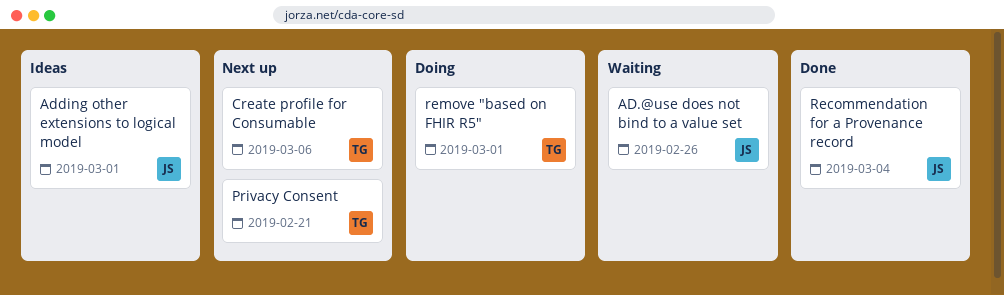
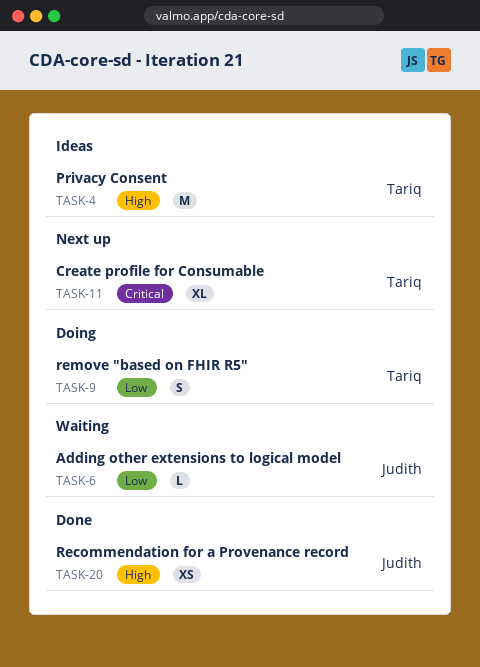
AD.@use does not bind to a value set: present -> none
Adding other extensions to logical model, status: Ideas -> Waiting
Privacy Consent, status: Next up -> Ideas

